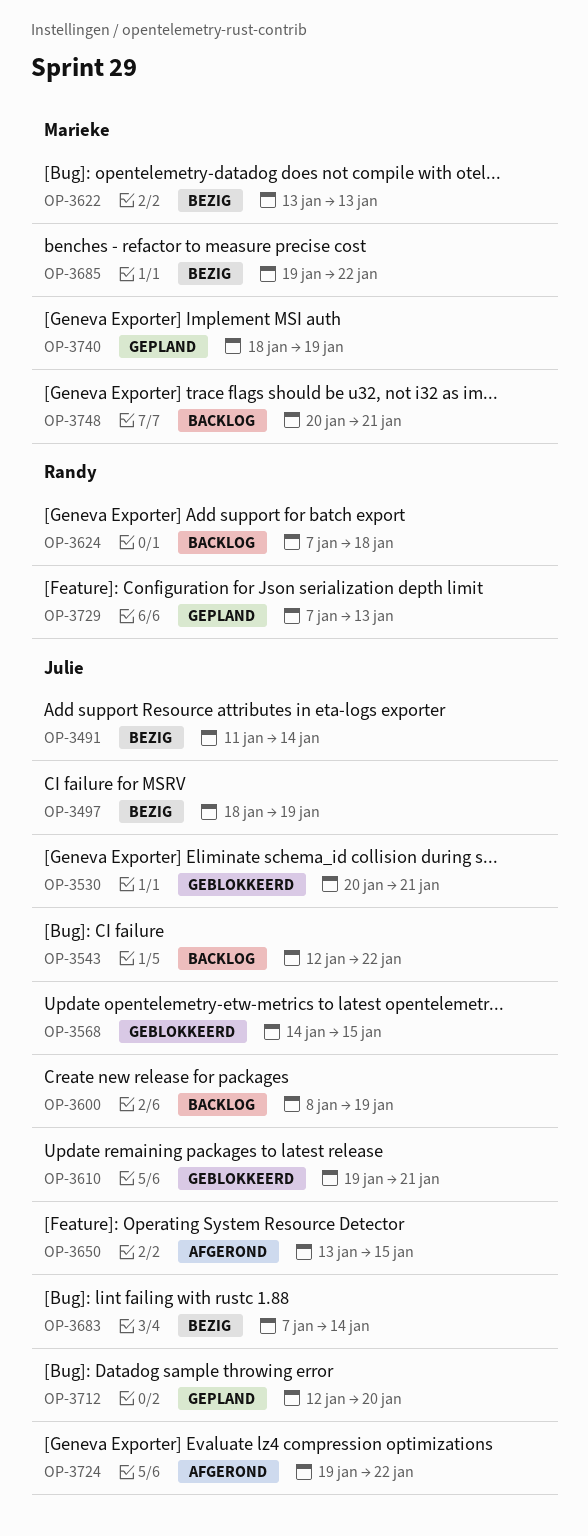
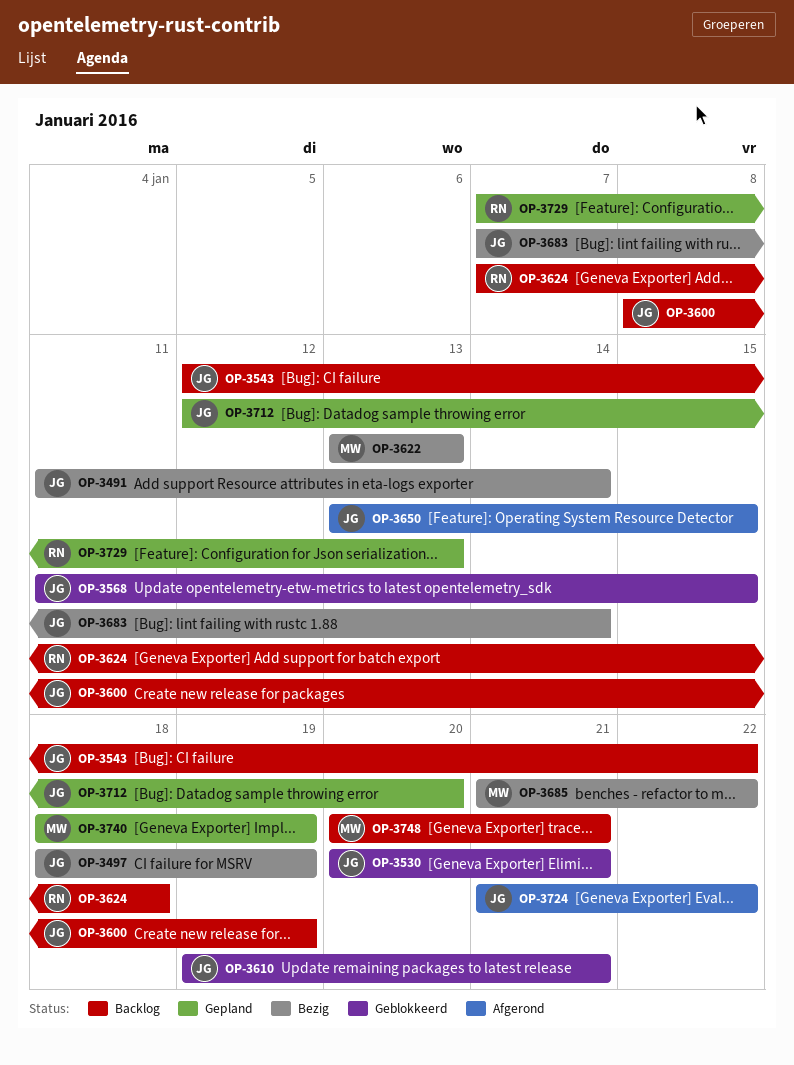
OP-3568, start: Jan 14 -> Jan 11
OP-3685, start: Jan 19 -> Jan 21
OP-3724, start: Jan 19 -> Jan 21

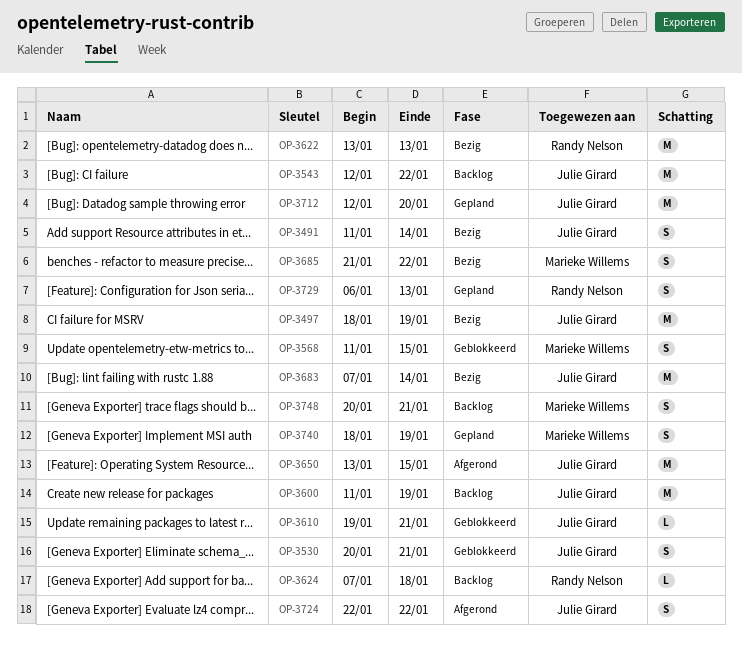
OP-3568, owner: Julie Girard -> Marieke Willems
OP-3600, start: Jan 8 -> Jan 11
OP-3622, owner: Marieke Willems -> Randy Nelson
OP-3724, start: Jan 21 -> Jan 22
OP-3729, start: Jan 7 -> Jan 6

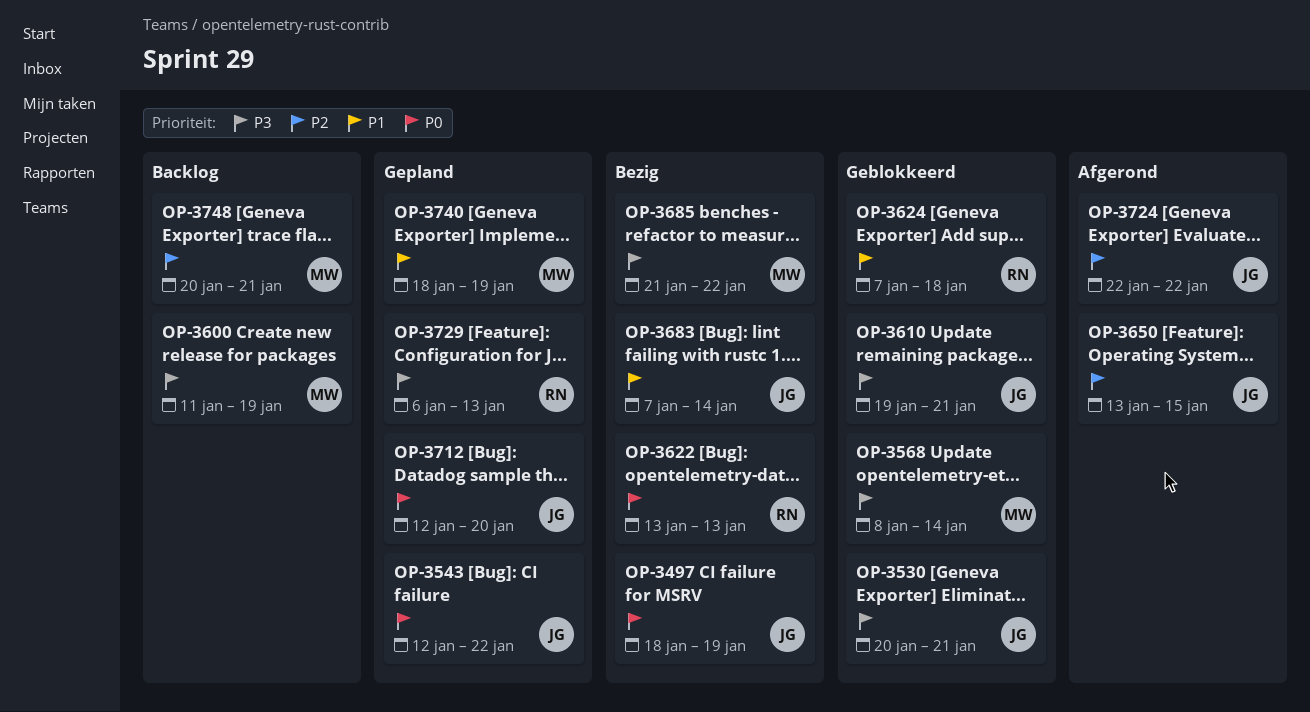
OP-3491: present -> none
OP-3543, status: Backlog -> Gepland
OP-3568, start: Jan 11 -> Jan 8
OP-3568, due: Jan 15 -> Jan 14
OP-3600, owner: Julie Girard -> Marieke Willems
OP-3624, status: Backlog -> Geblokkeerd

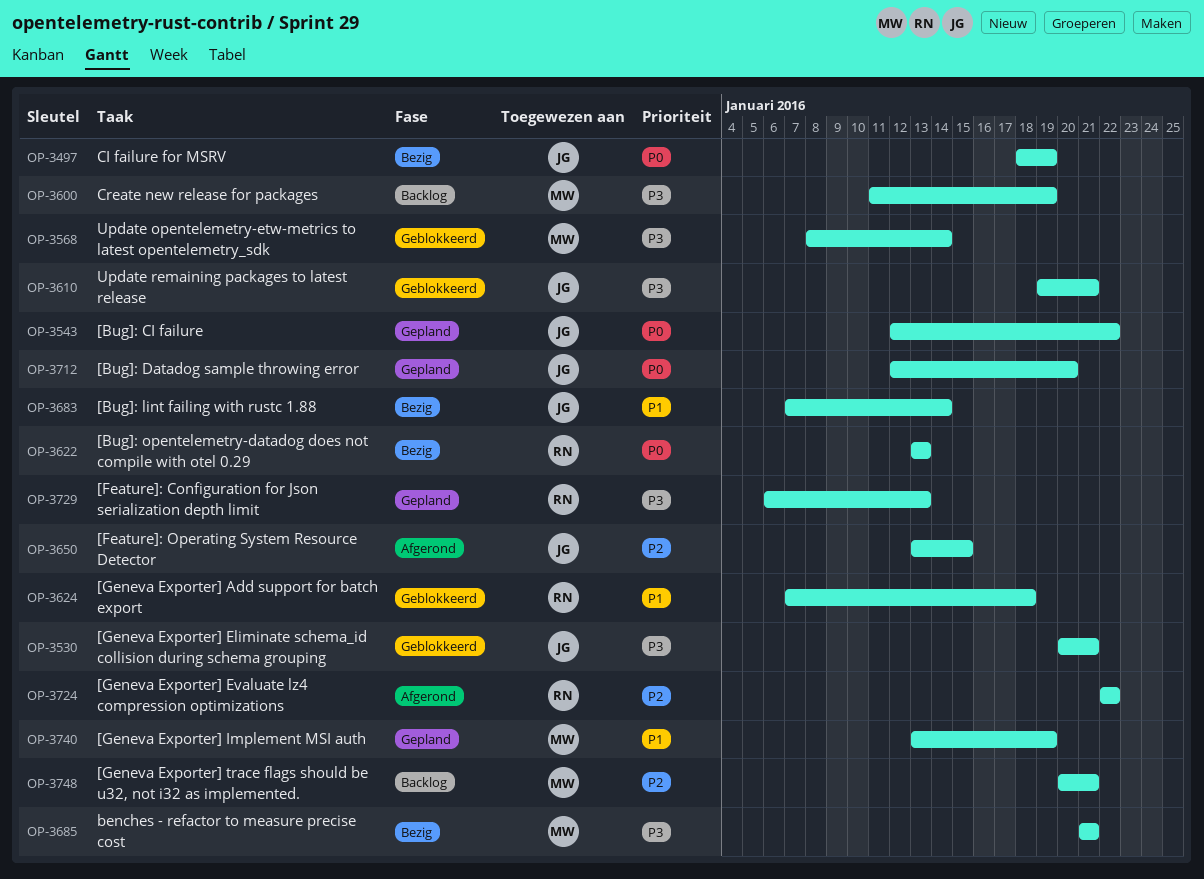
OP-3685, due: Jan 22 -> Jan 21
OP-3724, owner: JG -> RN
OP-3740, start: Jan 18 -> Jan 13

